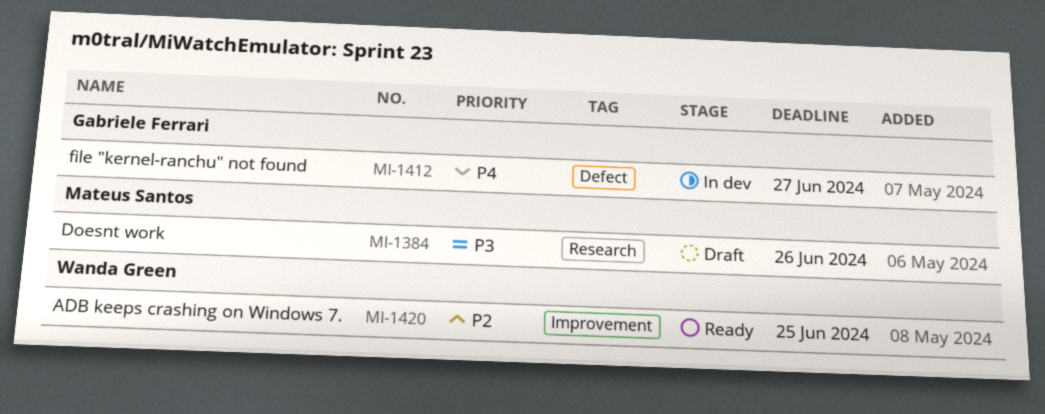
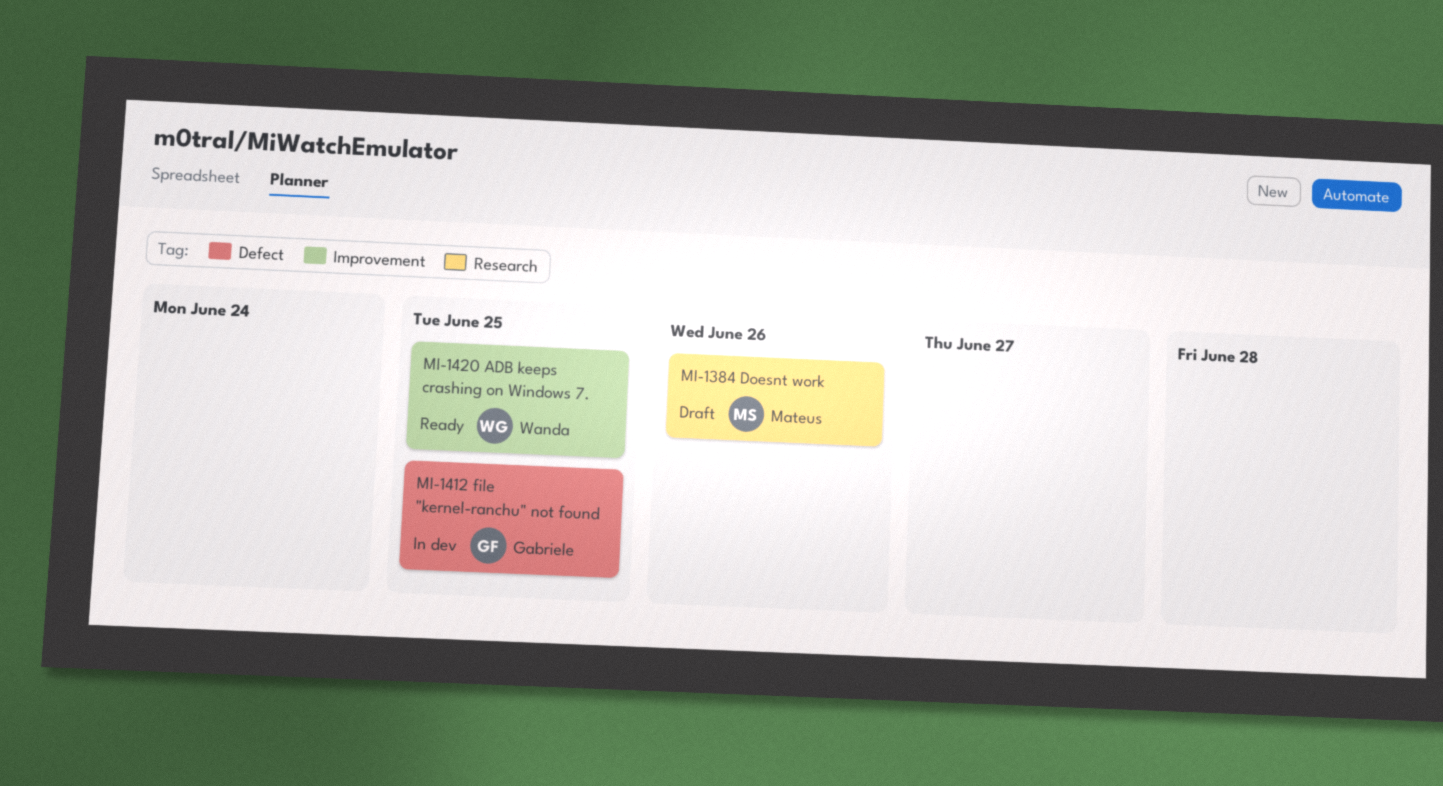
MI-1412, due: Jun 27 -> Jun 25

